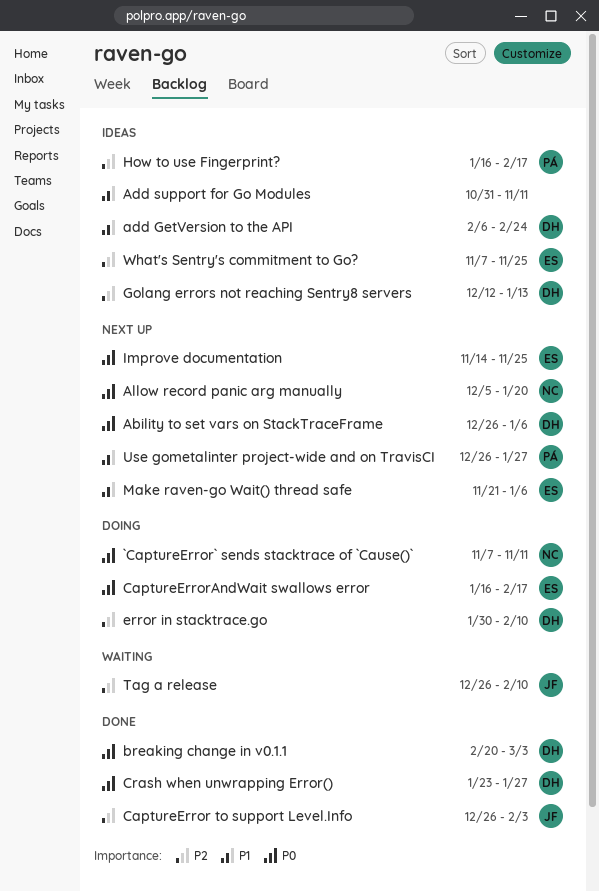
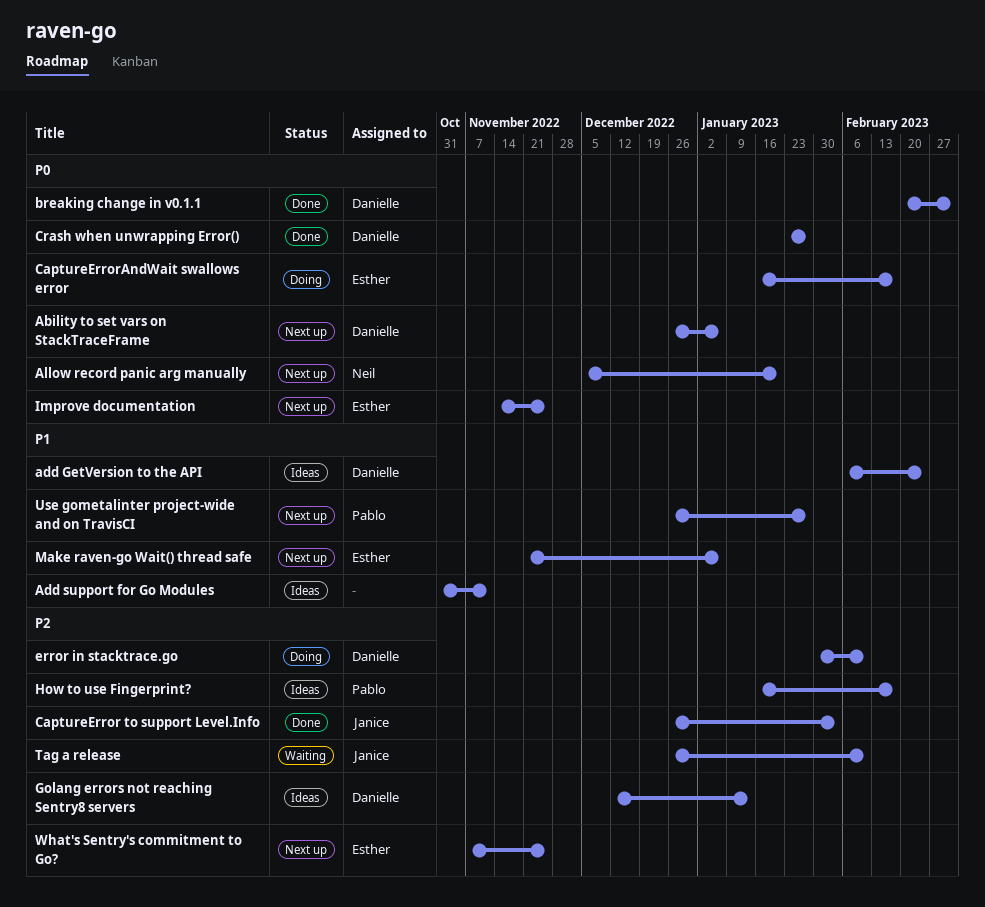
`CaptureError` sends stacktrace of `Cause()`: present -> none
What's Sentry's commitment to Go?, status: Ideas -> Next up

